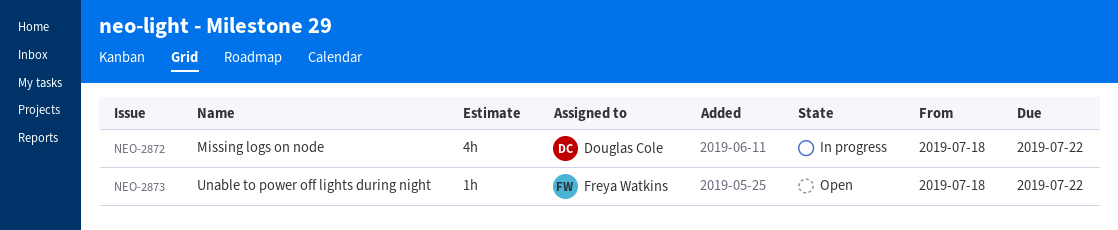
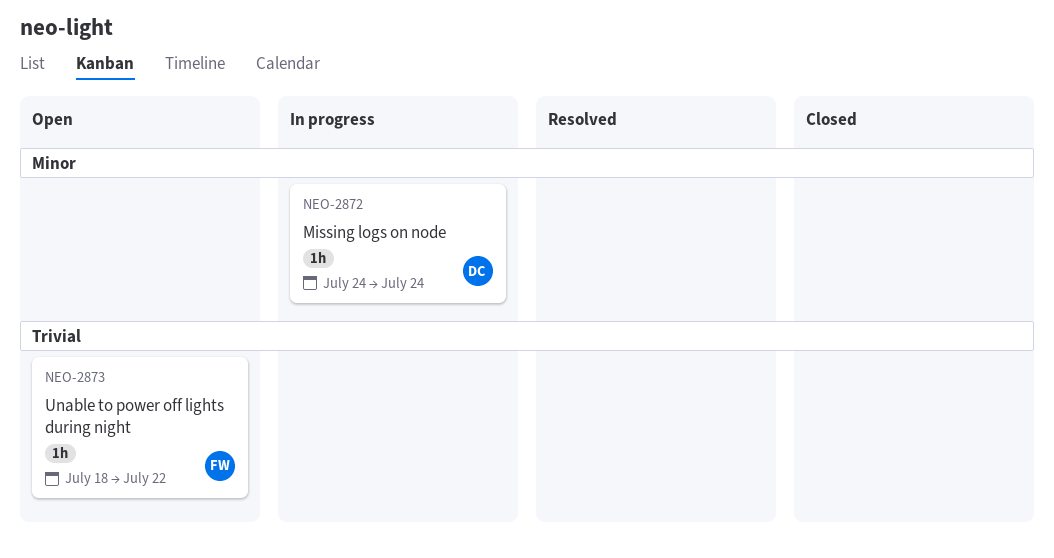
NEO-2872, estimate: 4h -> 1h
NEO-2872, start: Jul 18 -> Jul 24
NEO-2872, due: Jul 22 -> Jul 24

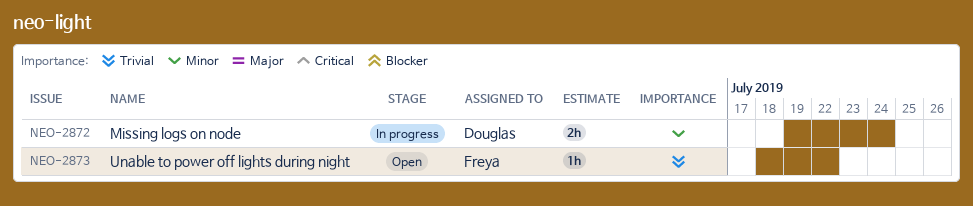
NEO-2872, estimate: 1h -> 2h
NEO-2872, start: Jul 24 -> Jul 19

